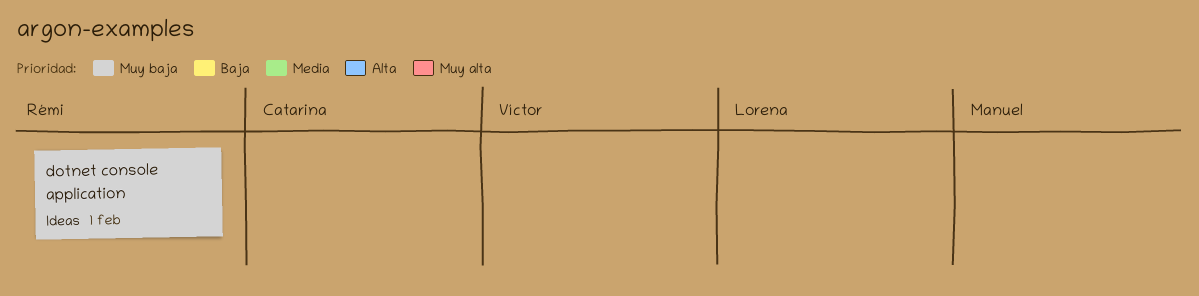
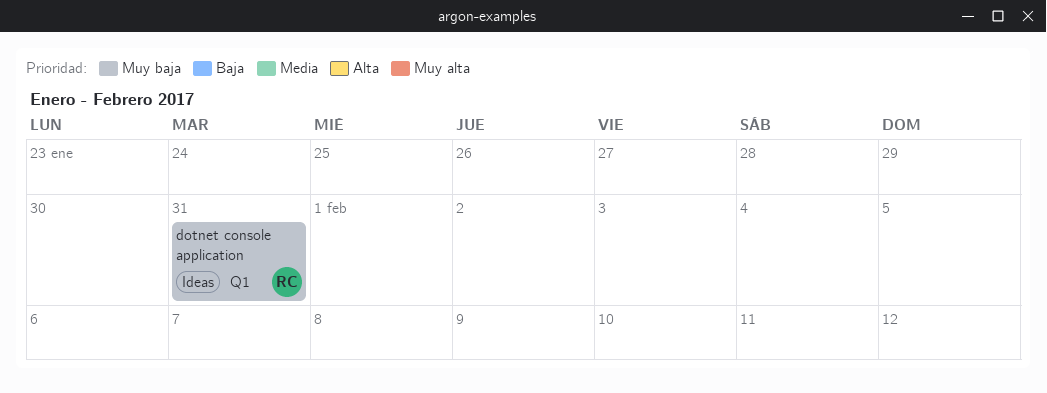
dotnet console application, due: Feb 1 -> Jan 31

